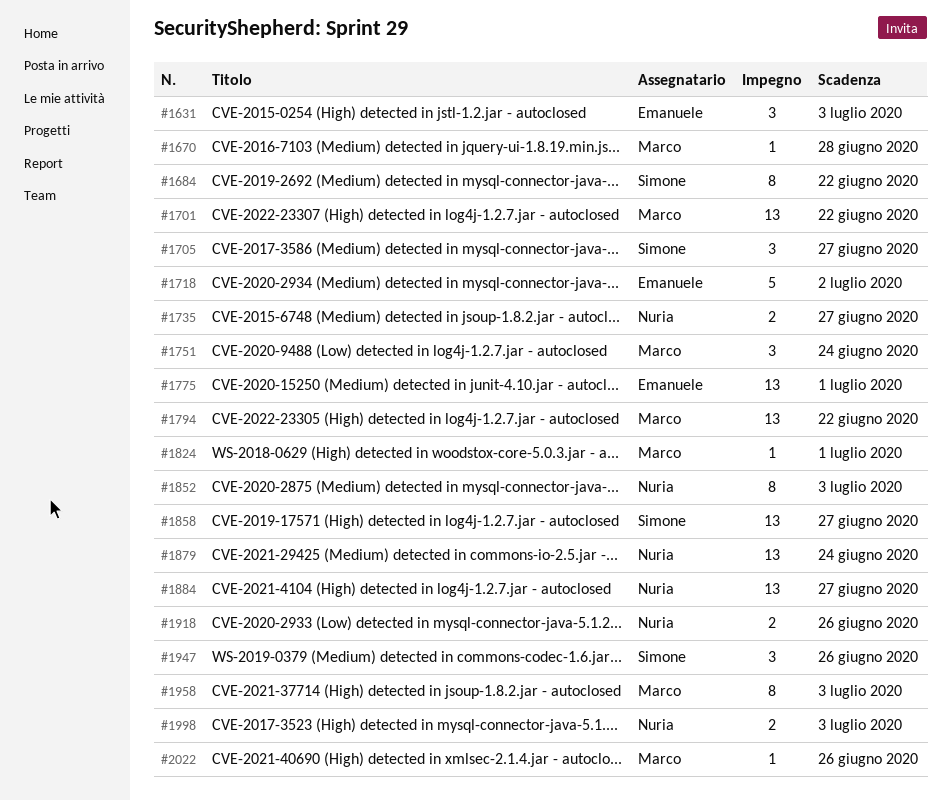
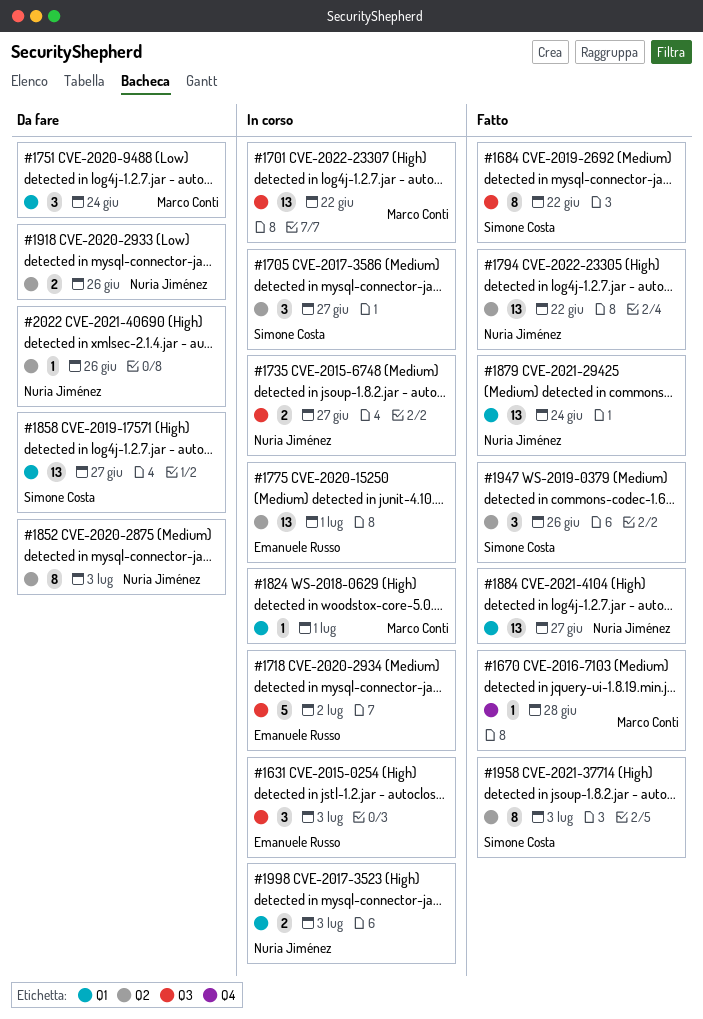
#1794, owner: Marco Conti -> Nuria Jiménez
#1958, owner: Marco Conti -> Simone Costa
#2022, owner: Marco Conti -> Nuria Jiménez

